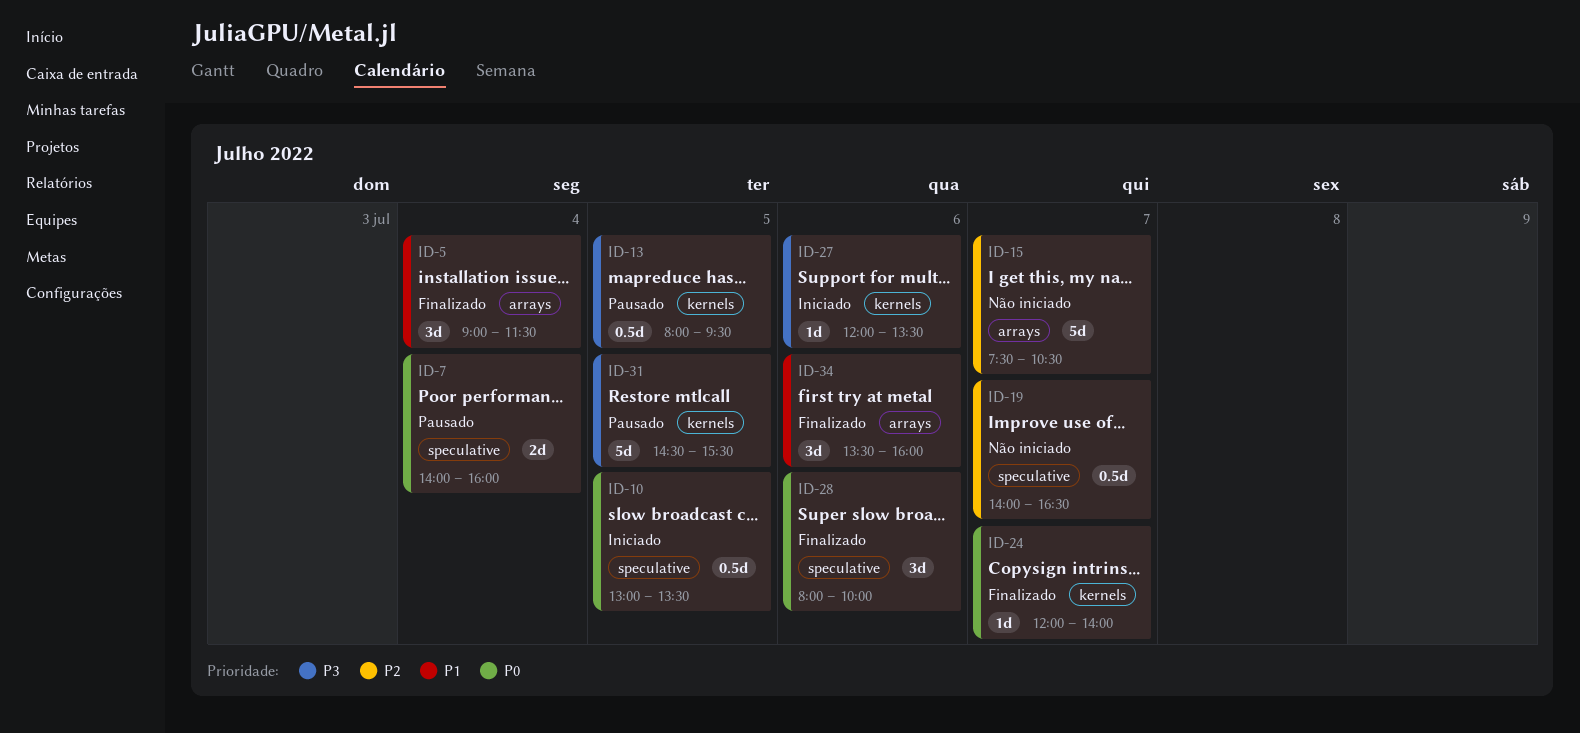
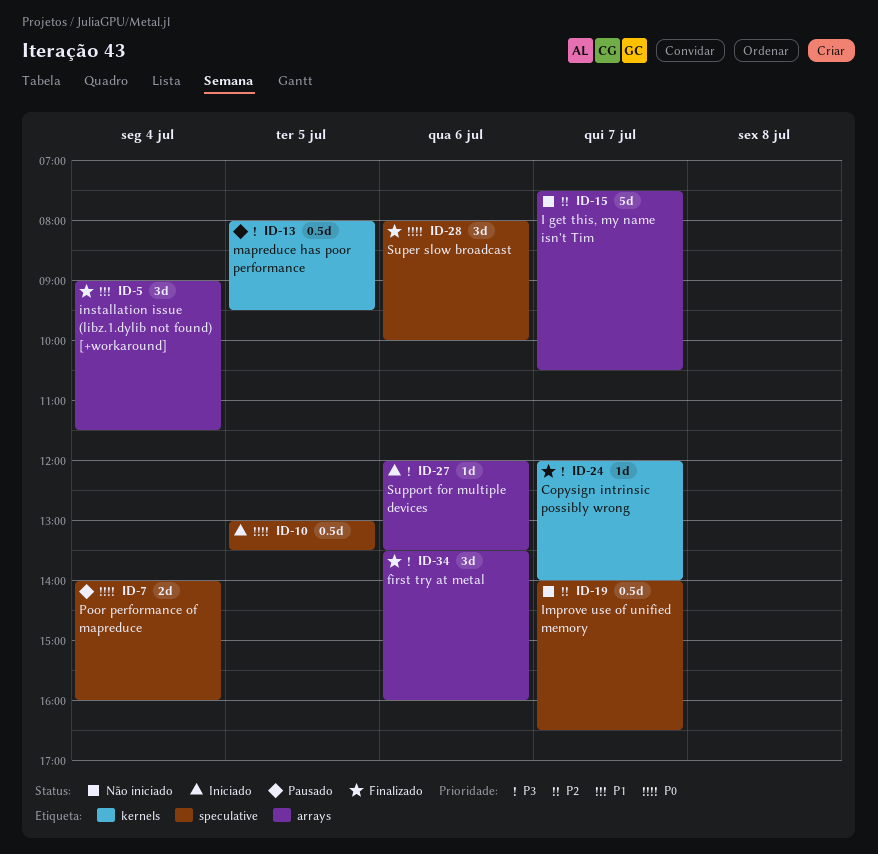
ID-24, priority: P0 -> P3
ID-27, label: kernels -> arrays
ID-31: present -> none
ID-34, priority: P1 -> P3

